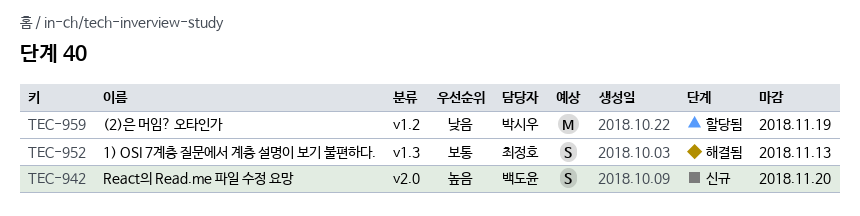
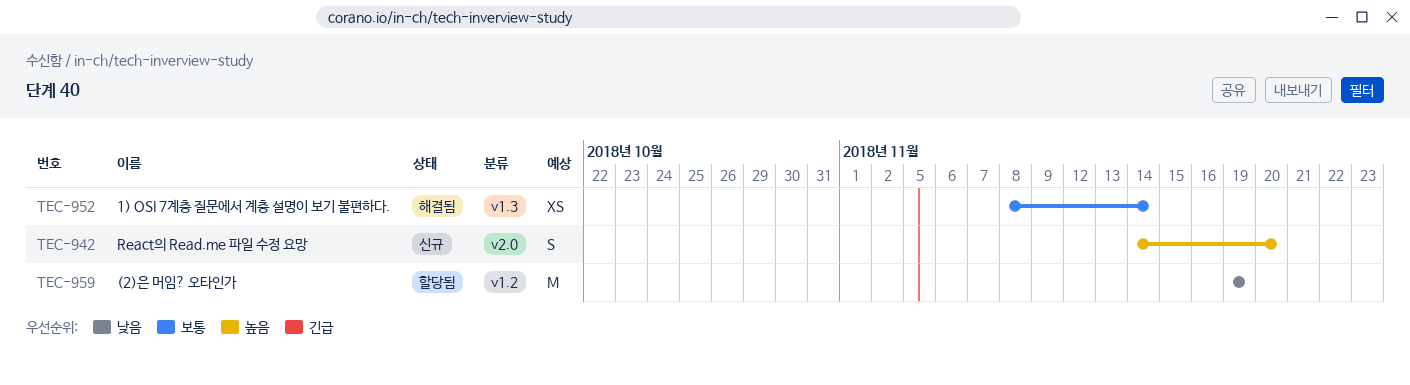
TEC-952, estimate: S -> XS
TEC-952, due: Nov 13 -> Nov 14

